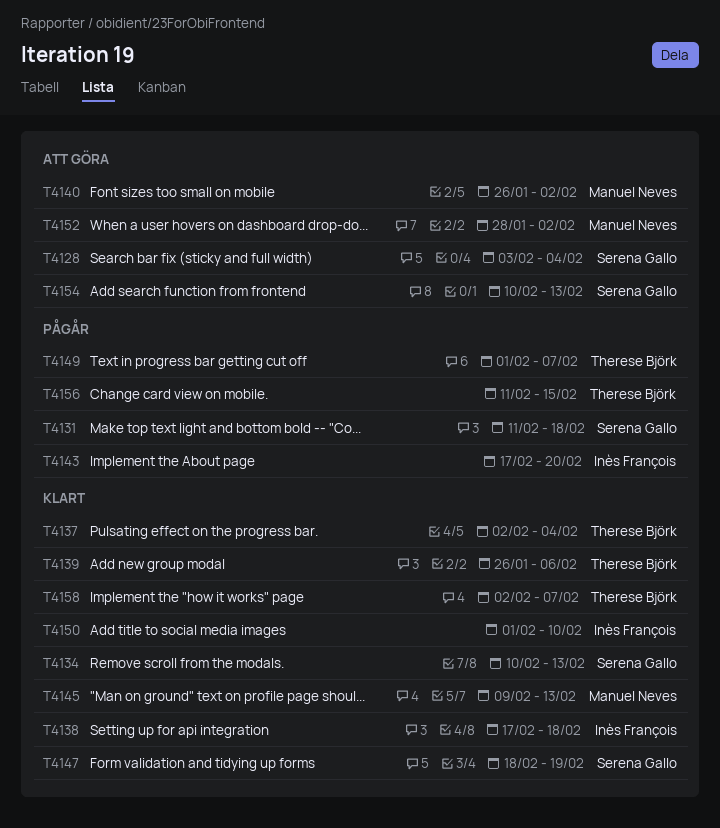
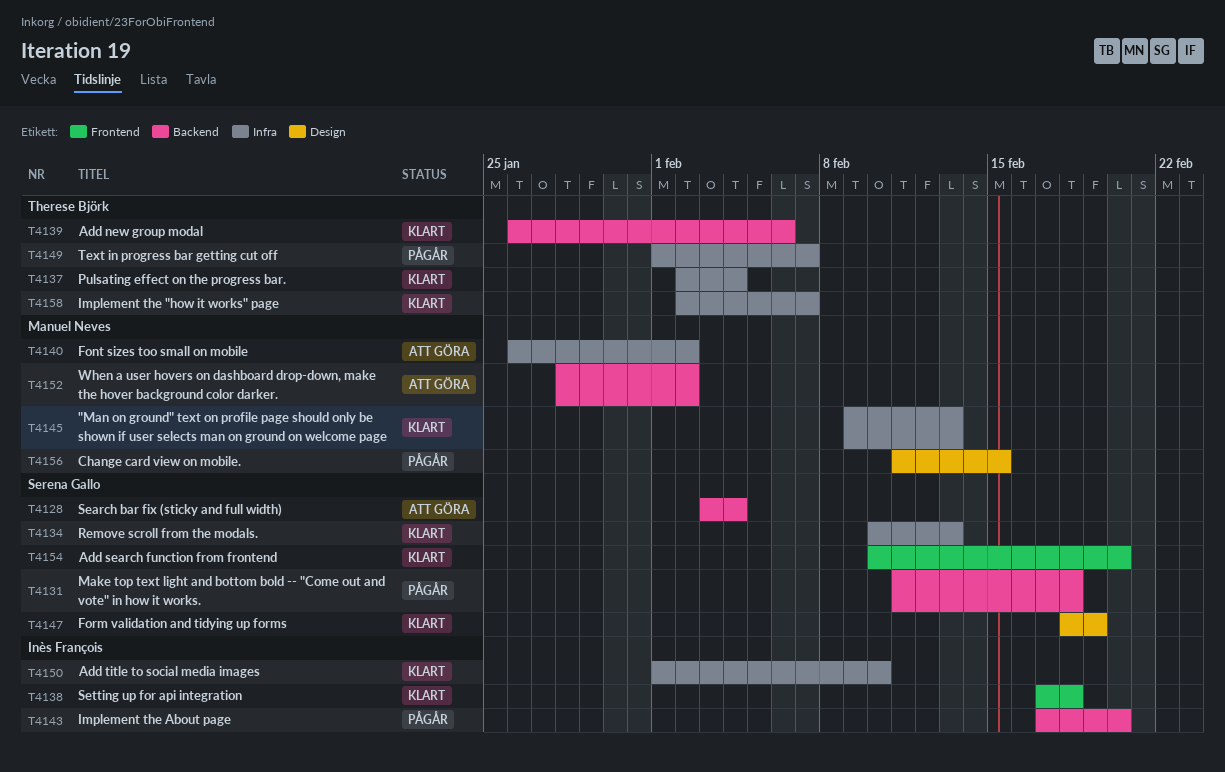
T4154, status: Att göra -> Klart
T4154, due: Feb 13 -> Feb 20
T4156, owner: Therese Björk -> Manuel Neves

